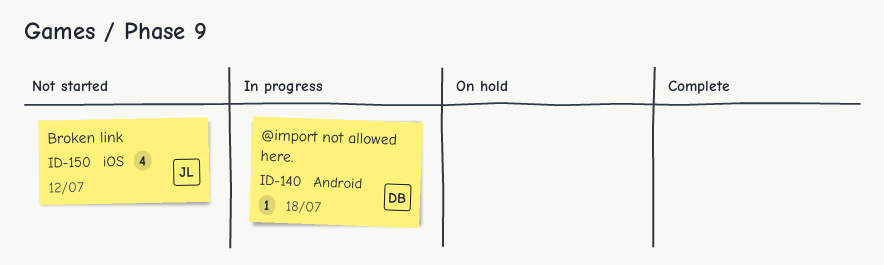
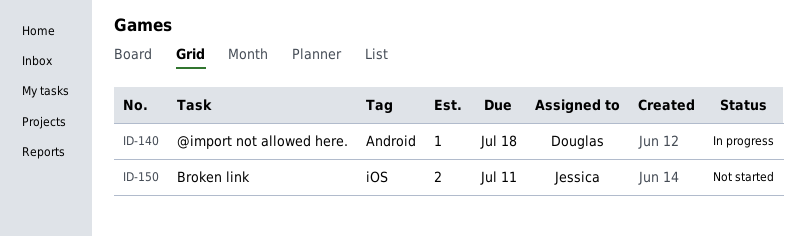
ID-150, estimate: 4 -> 2
ID-150, due: Jul 12 -> Jul 11

